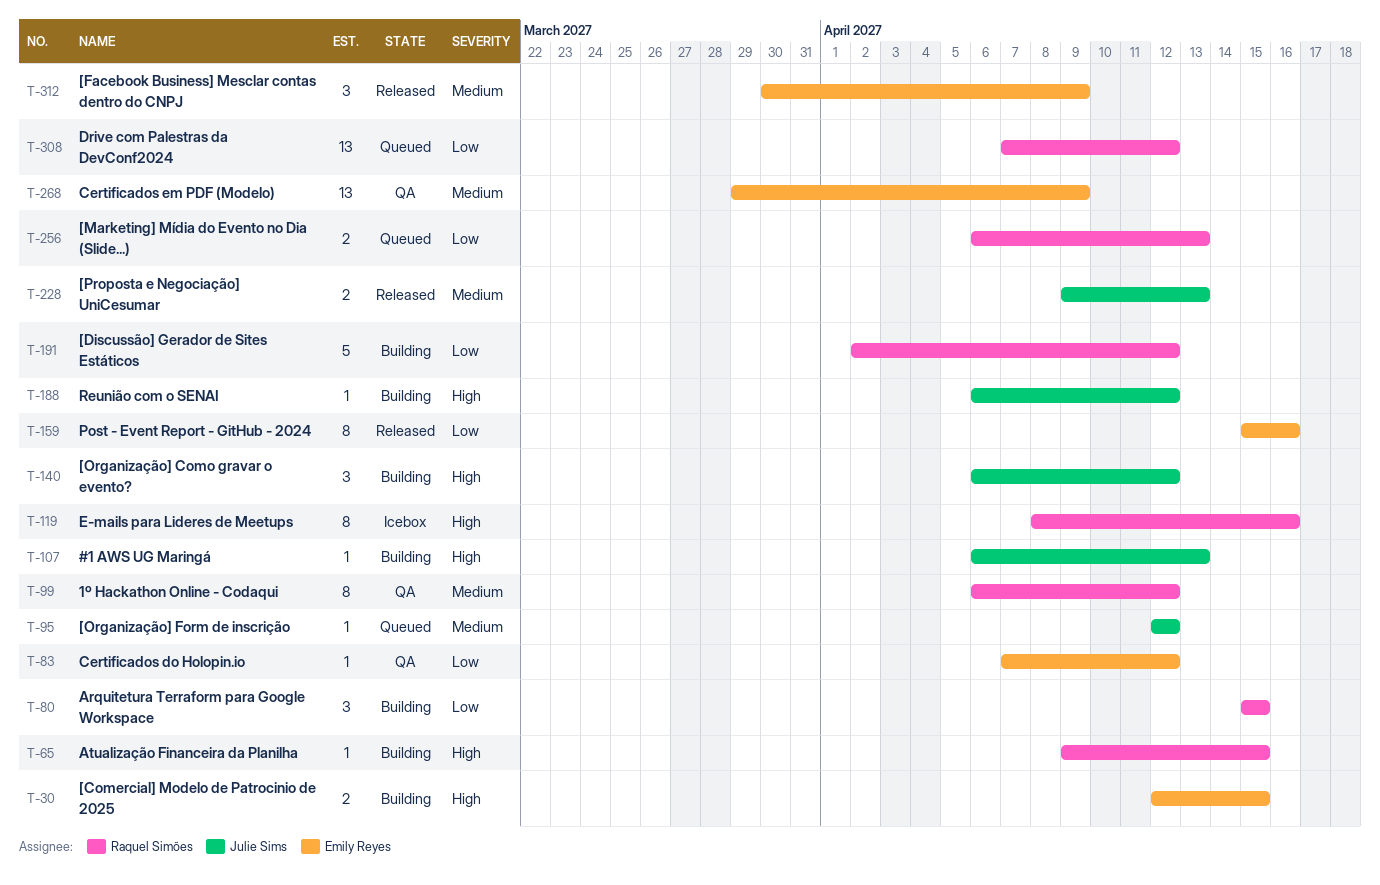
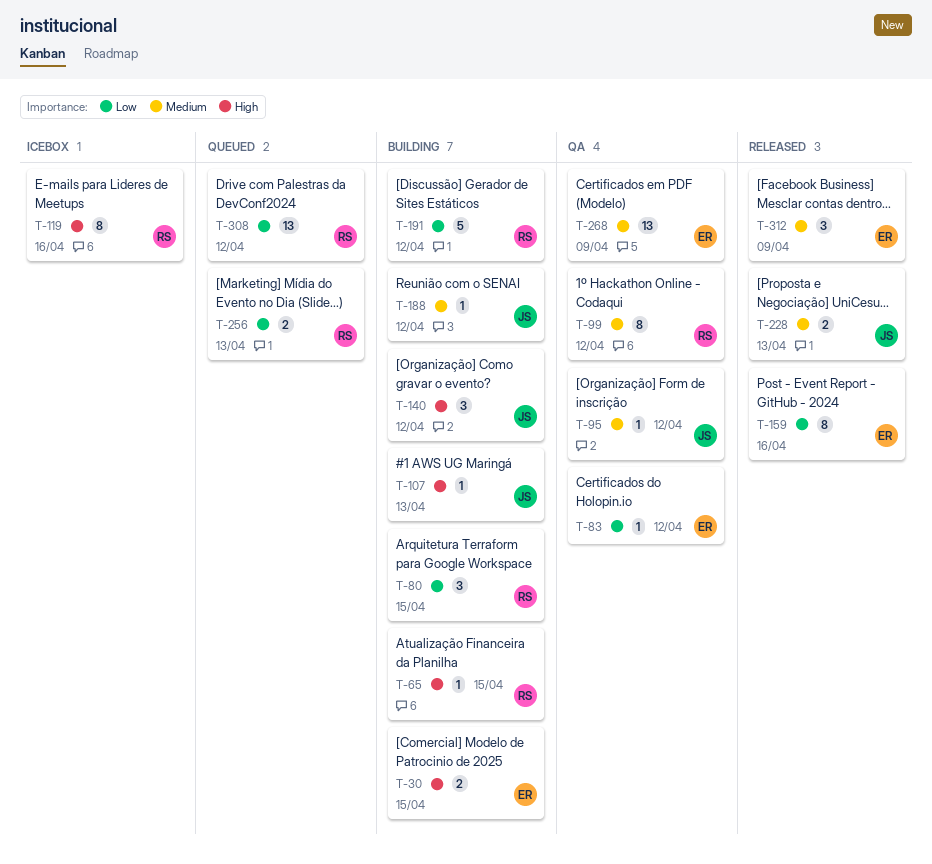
T-95, status: Queued -> QA
T-188, priority: High -> Medium

